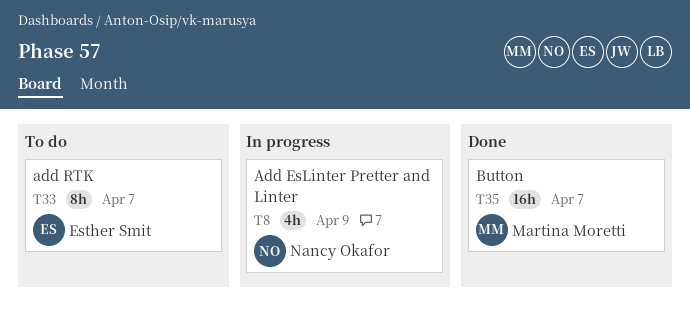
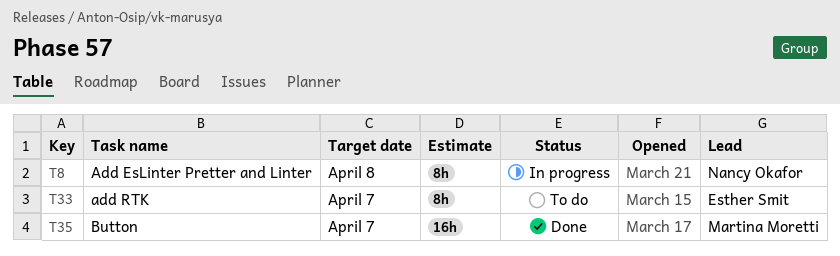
T8, estimate: 4h -> 8h
T8, due: Apr 9 -> Apr 8

